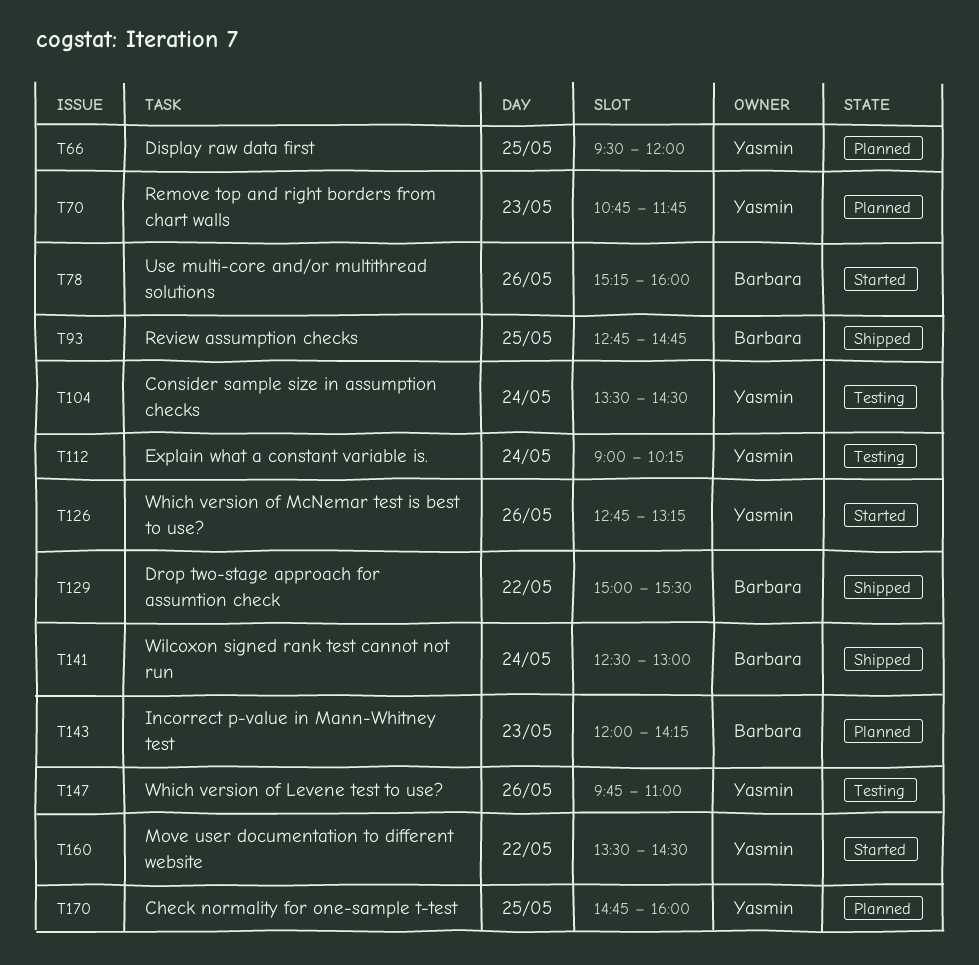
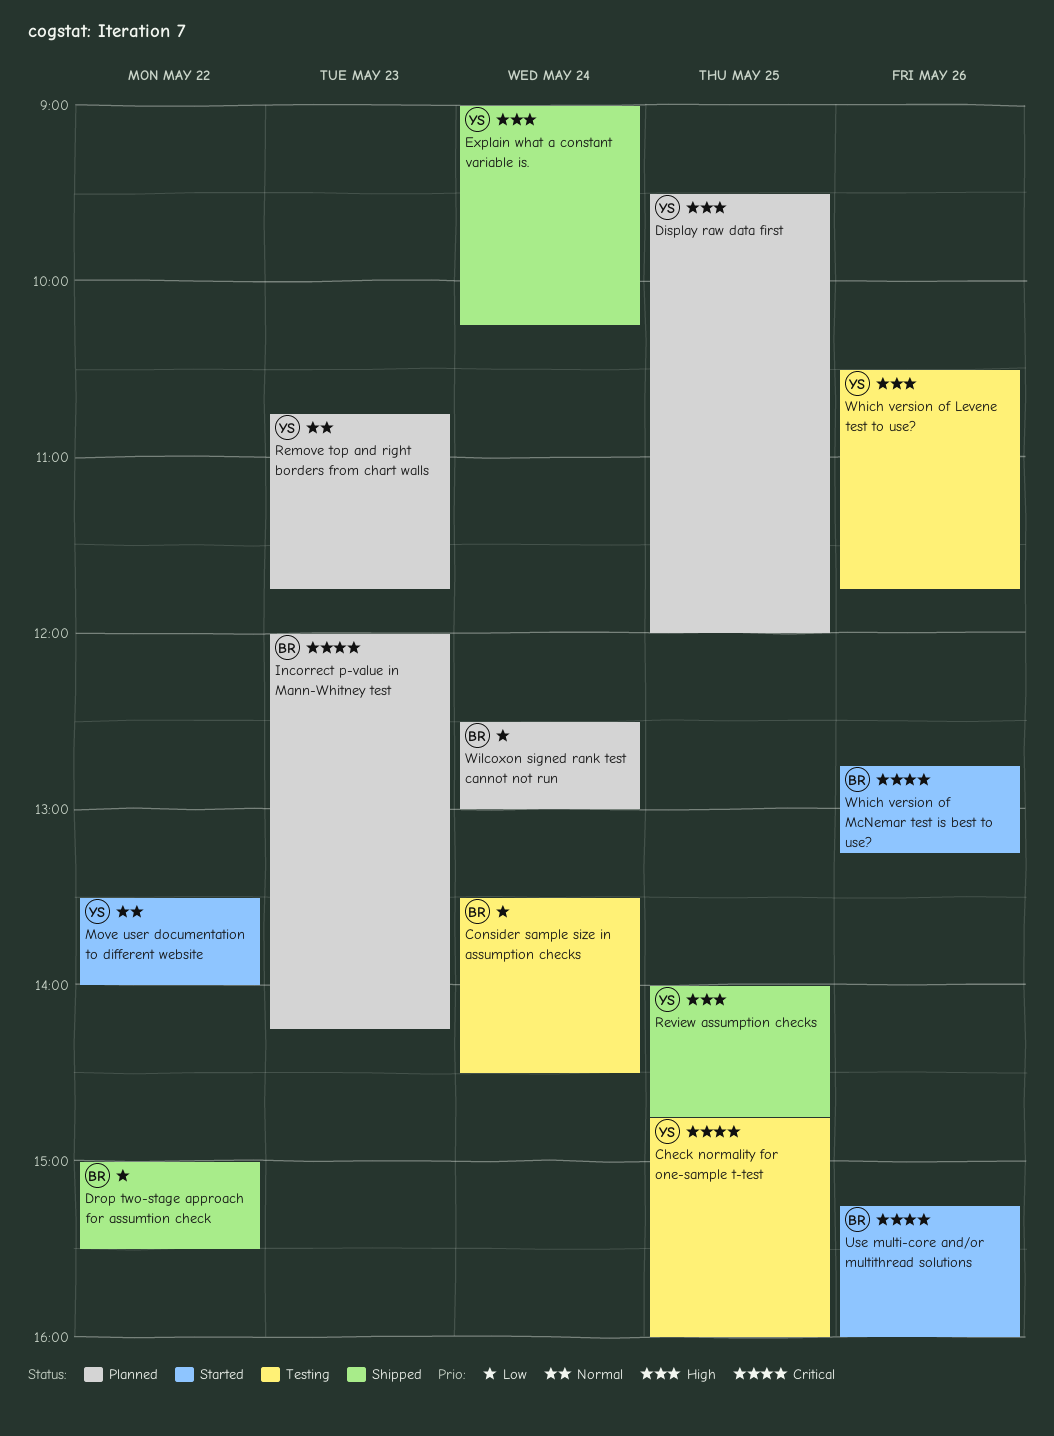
Check normality for one-sample t-test, status: Planned -> Testing
Consider sample size in assumption checks, owner: Yasmin -> Barbara
Explain what a constant variable is., status: Testing -> Shipped
Move user documentation to different website, ends: 14:30 -> 14:00
Review assumption checks, owner: Barbara -> Yasmin
Review assumption checks, begins: 12:45 -> 14:00
Which version of Levene test to use?, begins: 09:45 -> 10:30
Which version of Levene test to use?, ends: 11:00 -> 11:45
Which version of McNemar test is best to use?, owner: Yasmin -> Barbara
Wilcoxon signed rank test cannot not run, status: Shipped -> Planned

